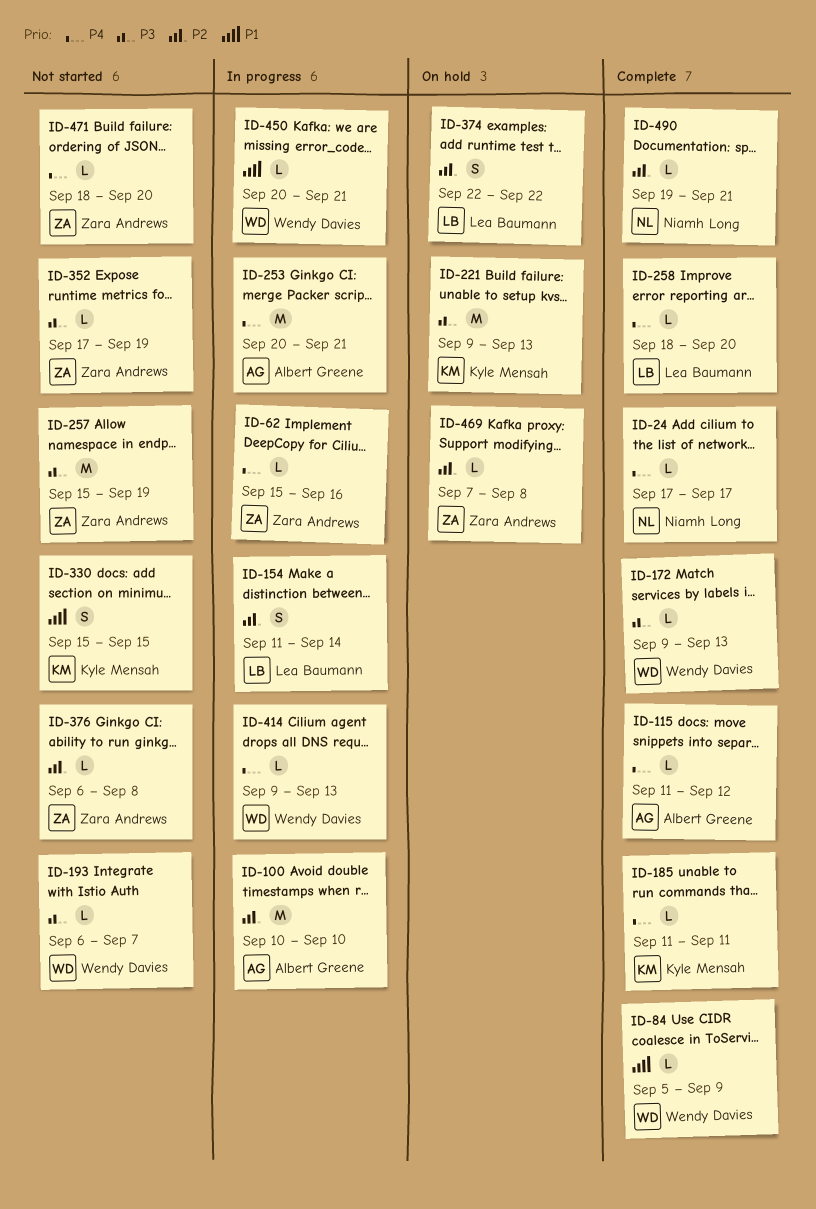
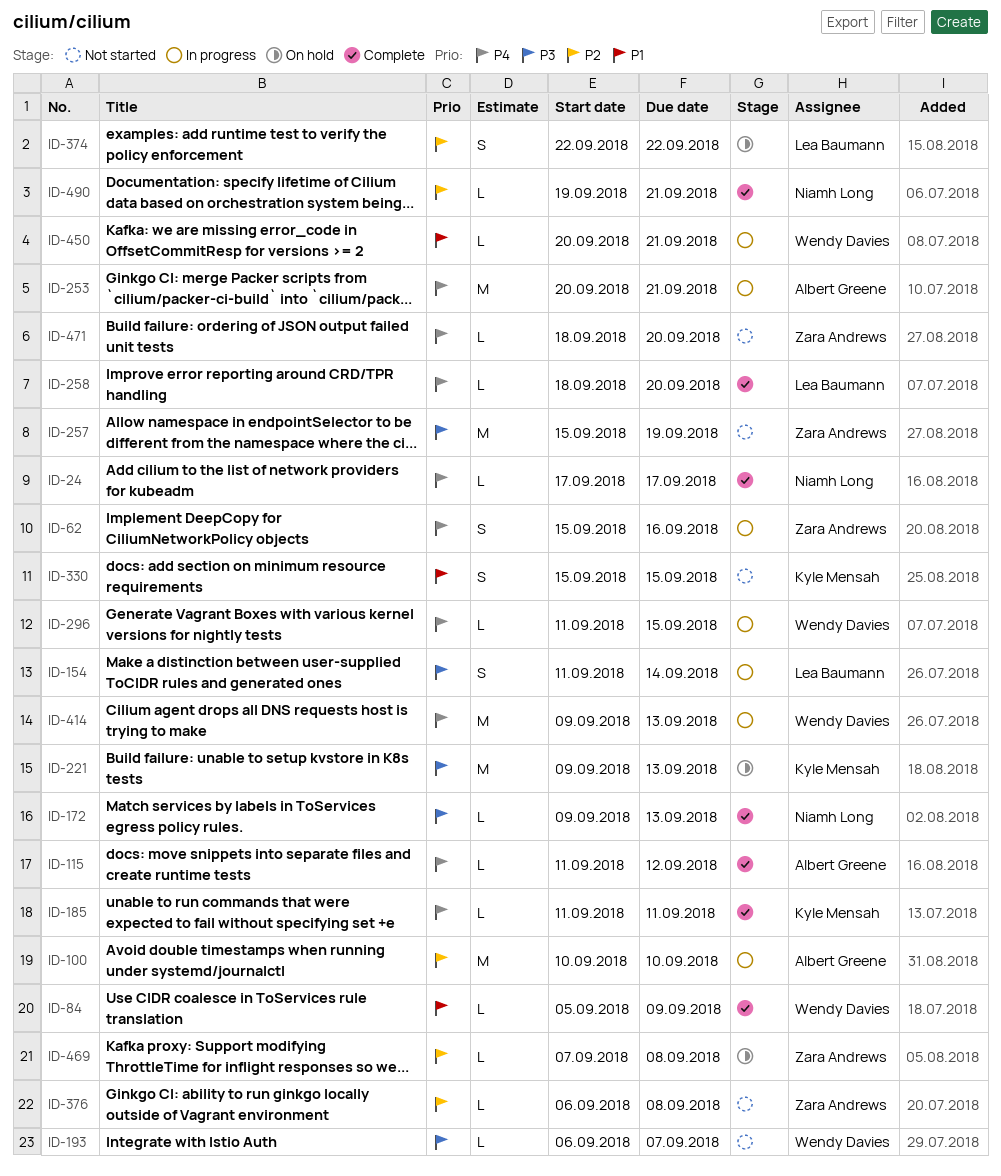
ID-62, estimate: L -> S
ID-154, priority: P2 -> P3
ID-172, owner: Wendy Davies -> Niamh Long
ID-296: none -> present
ID-352: present -> none
ID-414, estimate: L -> M

